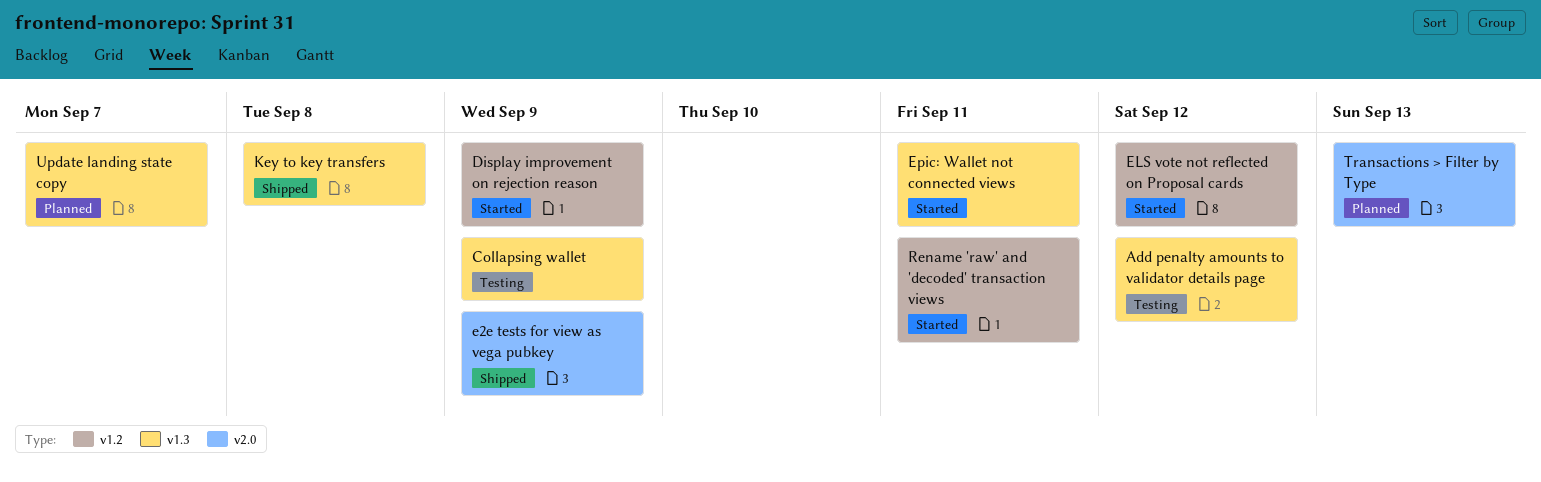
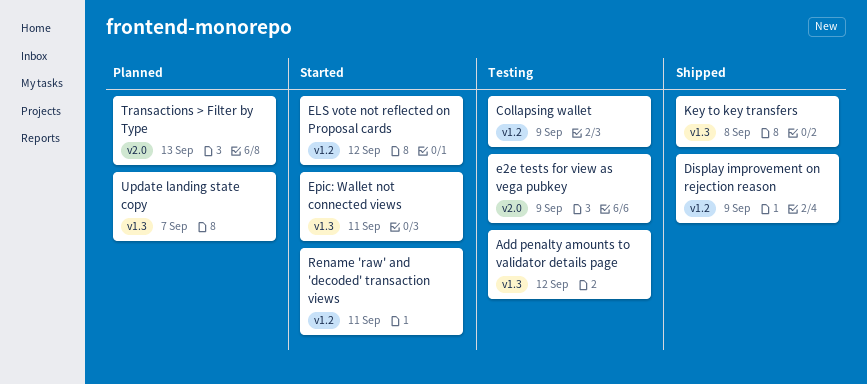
Collapsing wallet, label: v1.3 -> v1.2
Display improvement on rejection reason, status: Started -> Shipped
e2e tests for view as vega pubkey, status: Shipped -> Testing

